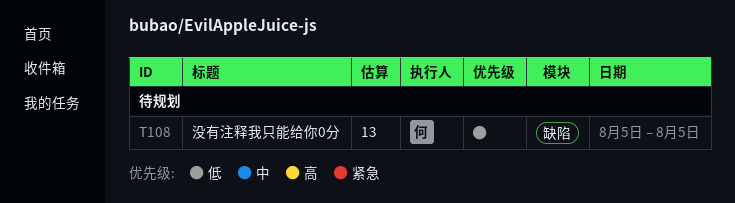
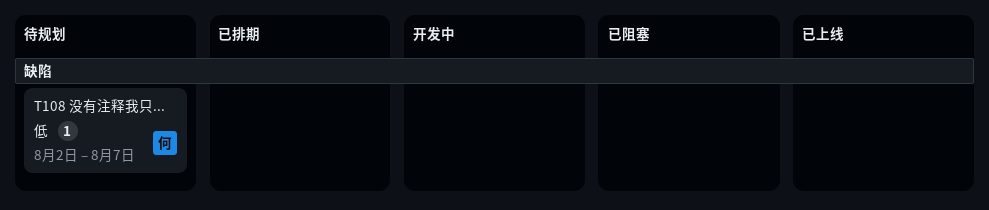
T108, estimate: 13 -> 1
T108, start: Aug 5 -> Aug 2
T108, due: Aug 5 -> Aug 7

